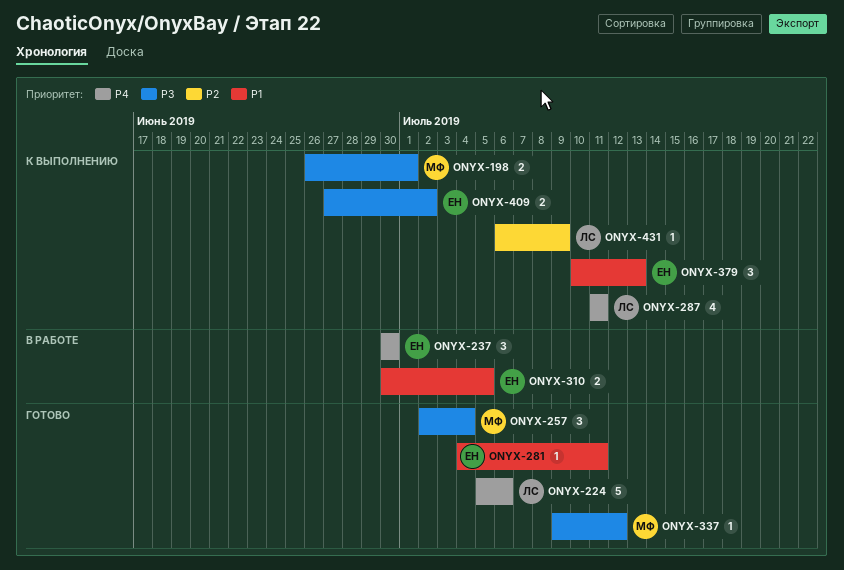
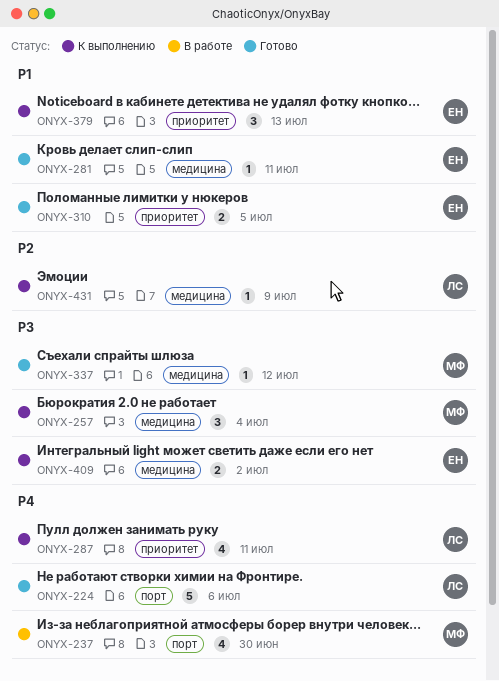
ONYX-198: present -> none
ONYX-237, owner: ЕН -> МФ
ONYX-237, estimate: 3 -> 4
ONYX-257, status: Готово -> К выполнению
ONYX-310, status: В работе -> Готово

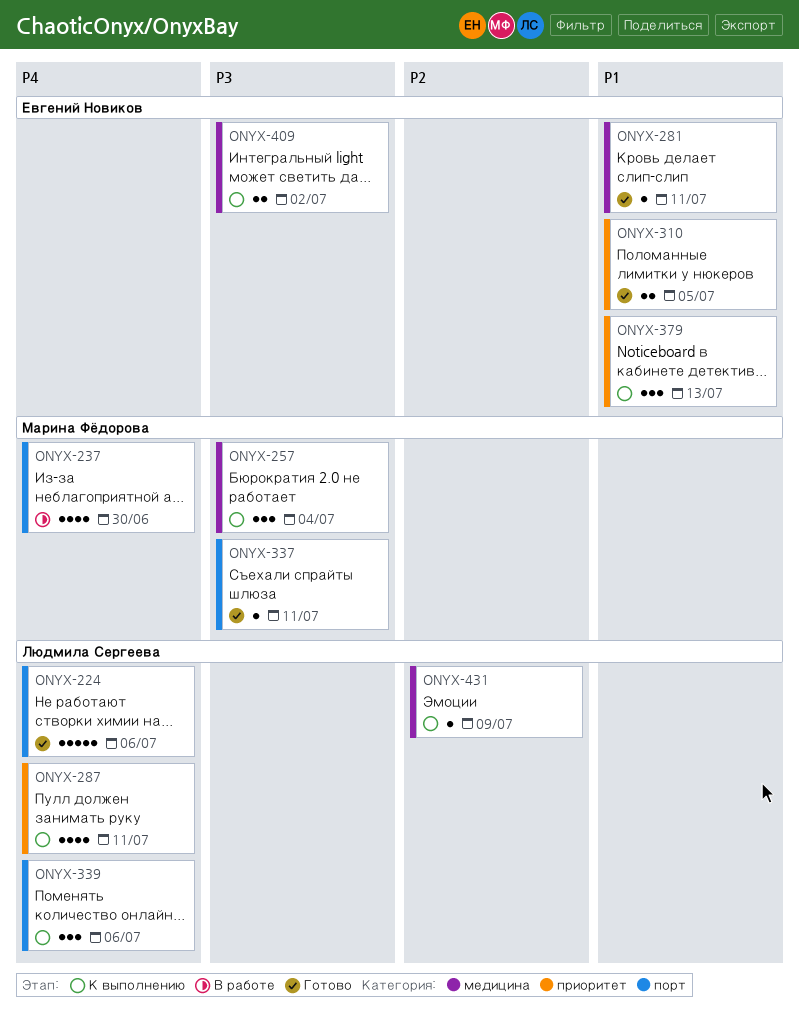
ONYX-337, label: медицина -> порт
ONYX-337, due: Jul 12 -> Jul 11
ONYX-339: none -> present

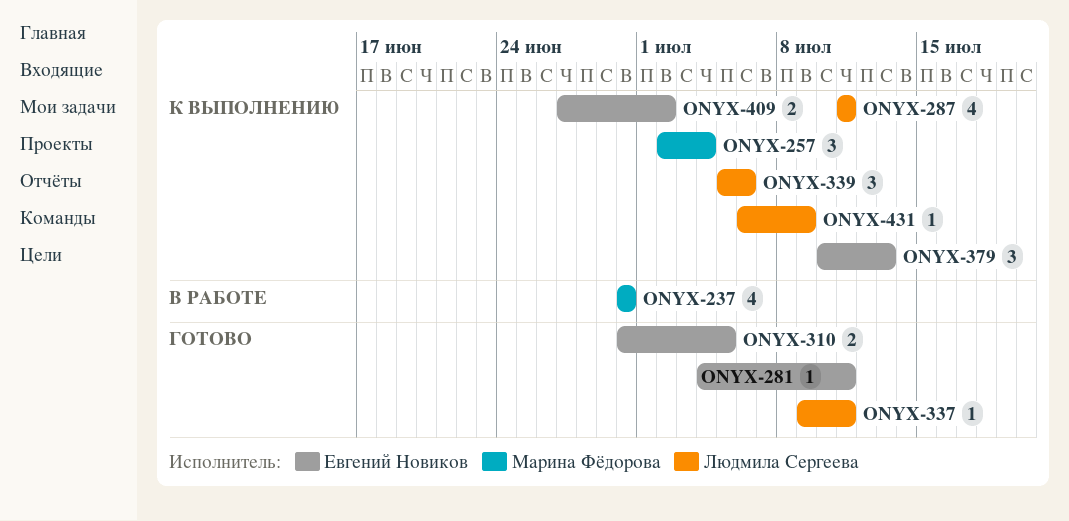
ONYX-224: present -> none
ONYX-337, owner: Марина Фёдорова -> Людмила Сергеева

